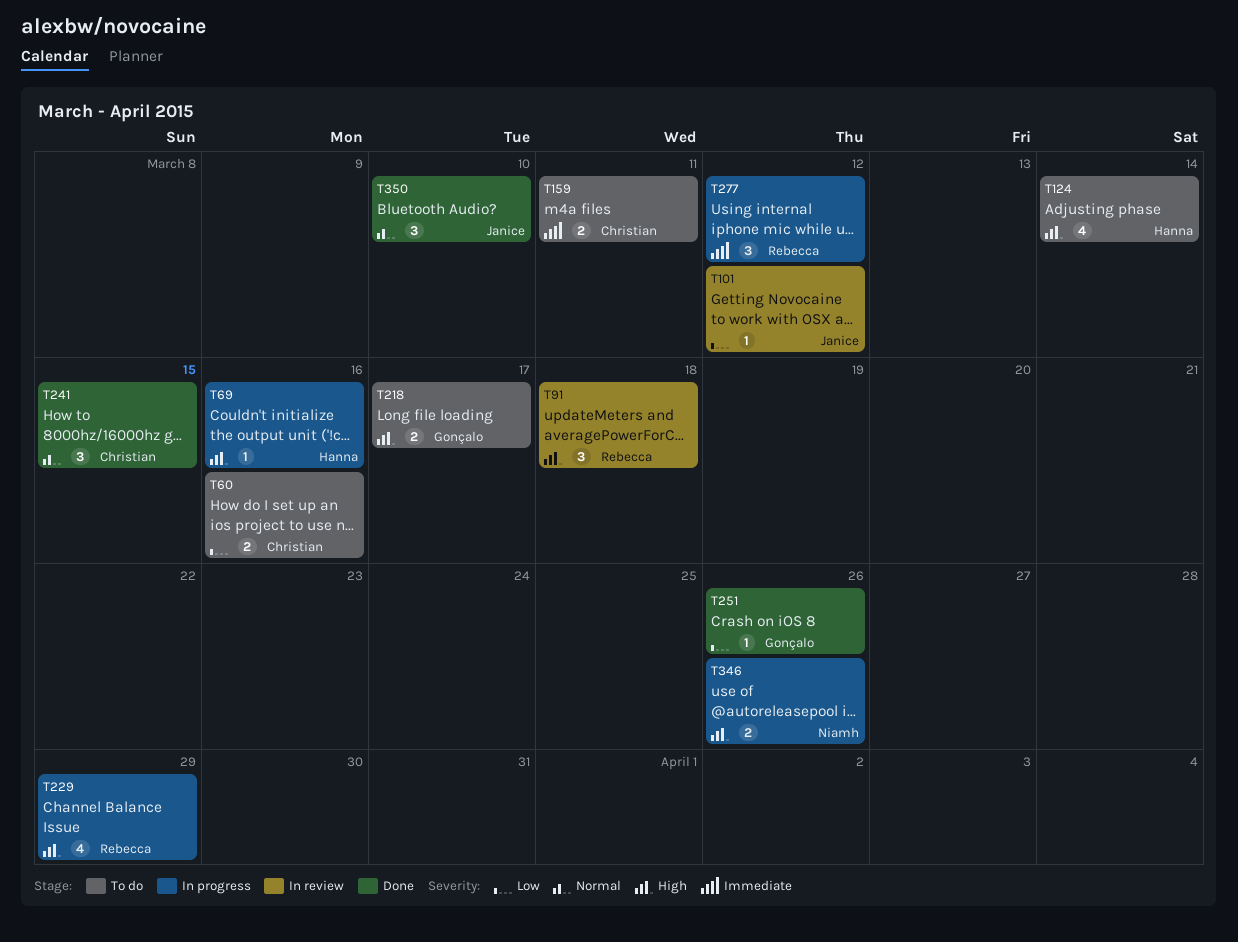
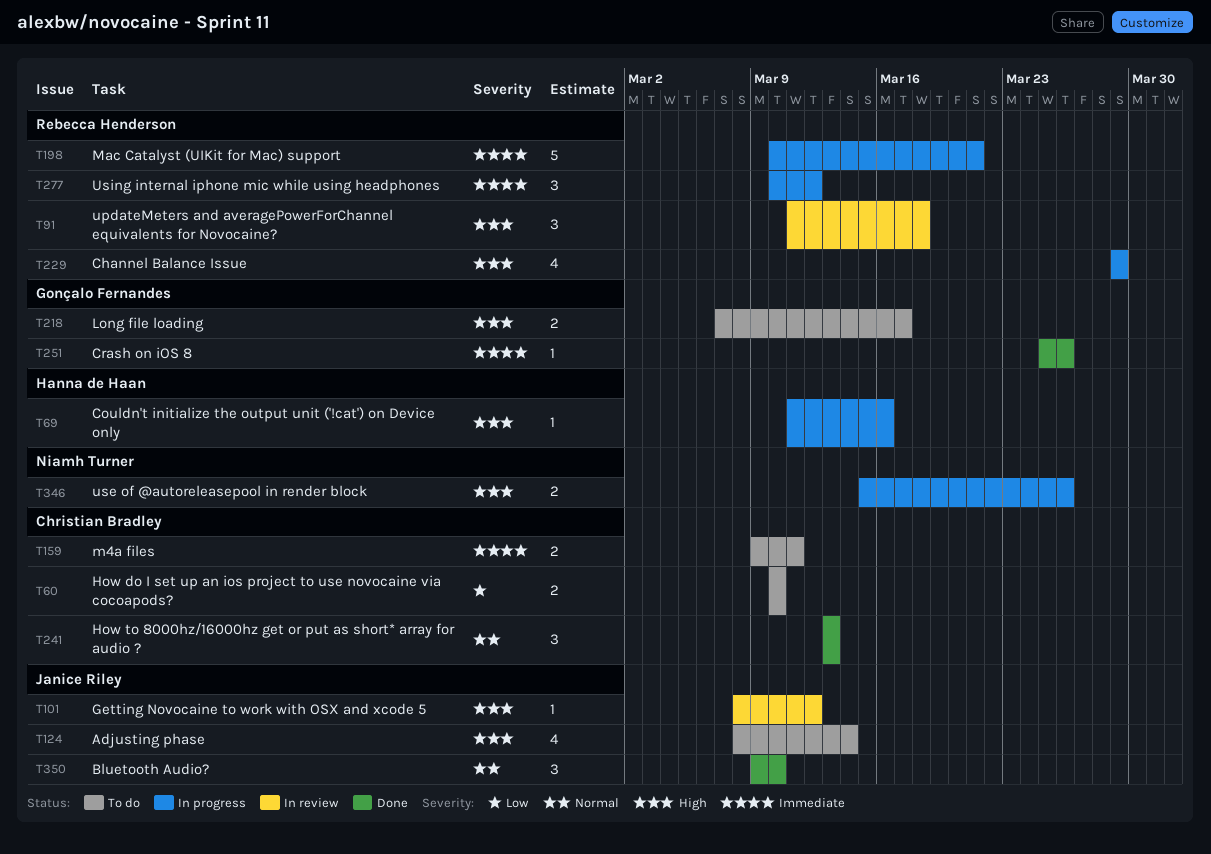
T60, due: Mar 16 -> Mar 10
T101, priority: Low -> High
T124, owner: Hanna de Haan -> Janice Riley
T198: none -> present
T241, due: Mar 15 -> Mar 13
T251, priority: Low -> Immediate

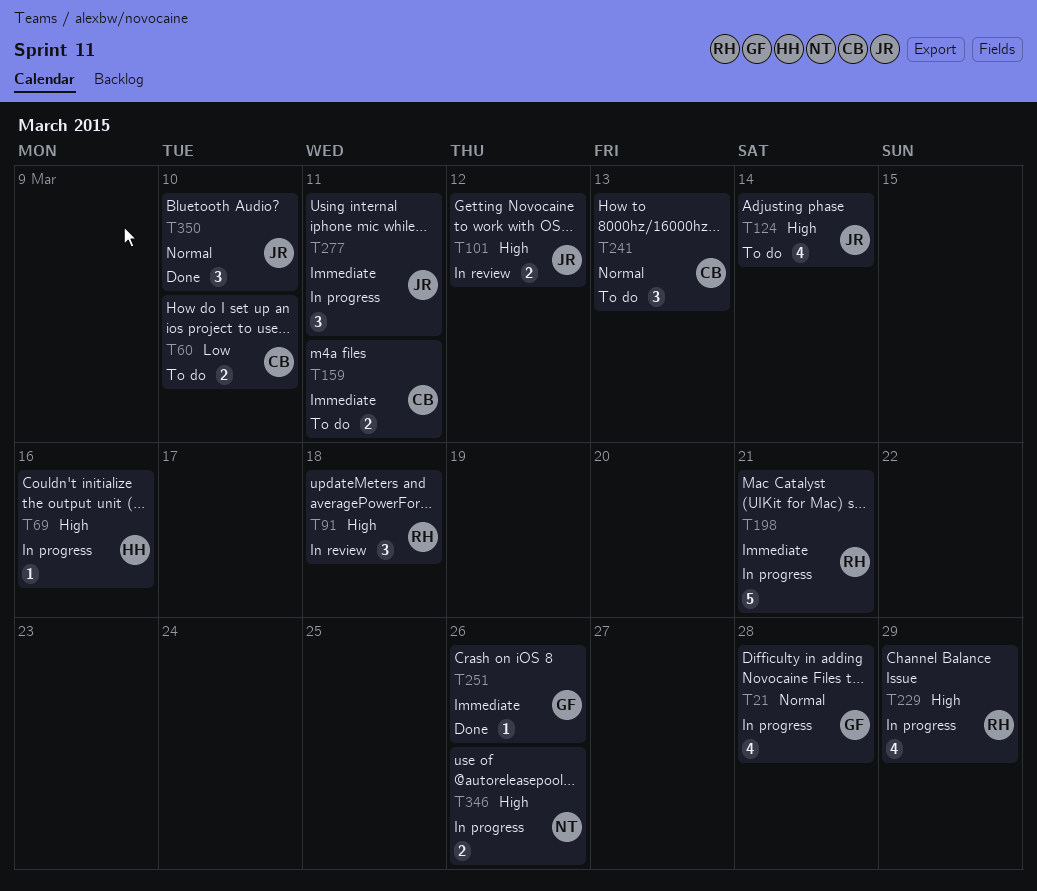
T21: none -> present
T101, estimate: 1 -> 2
T218: present -> none
T241, status: Done -> To do
T277, owner: Rebecca Henderson -> Janice Riley
T277, due: Mar 12 -> Mar 11

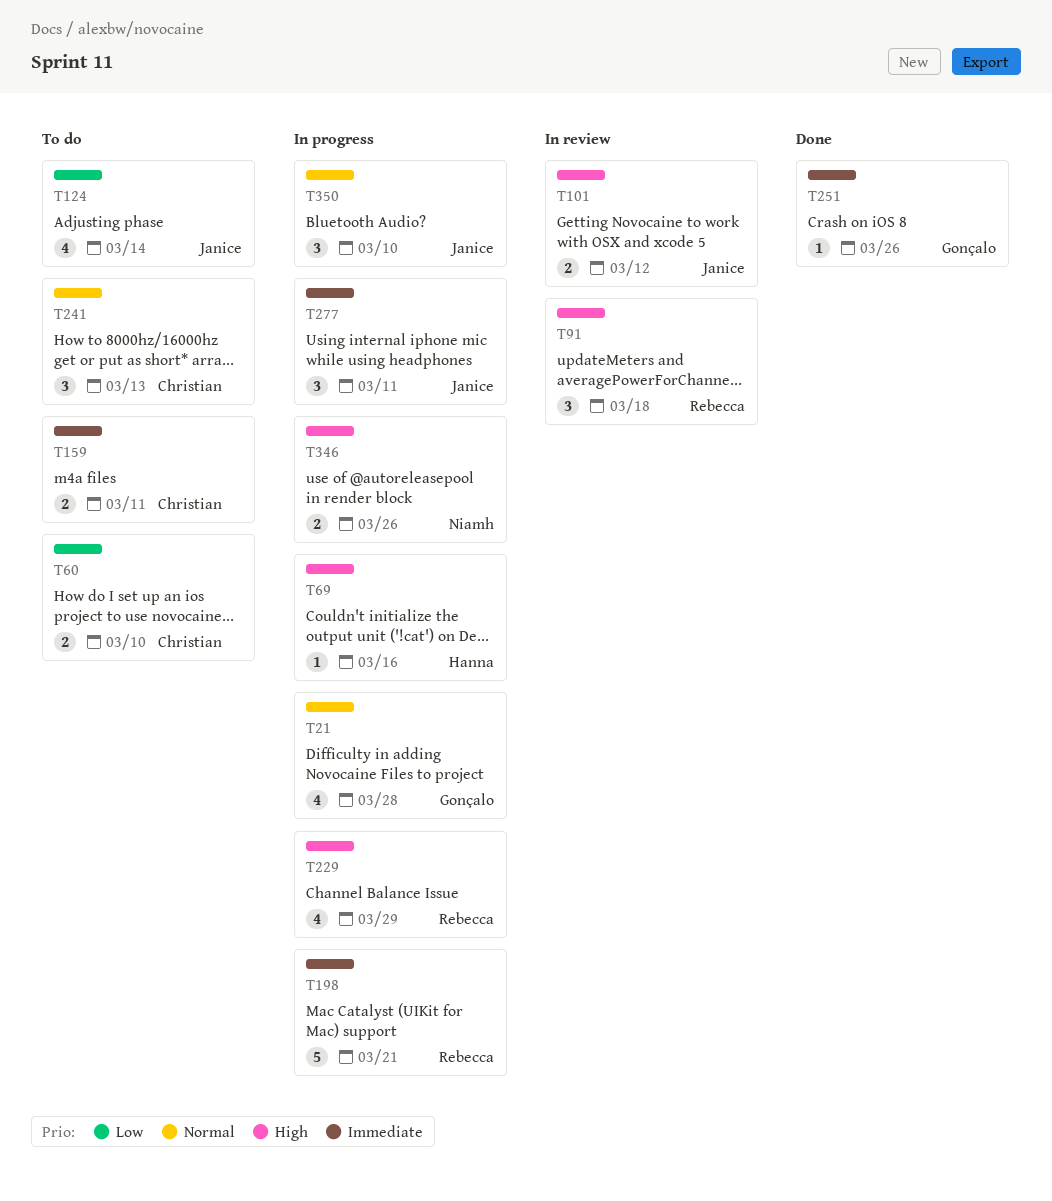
T124, priority: High -> Low
T350, status: Done -> In progress

